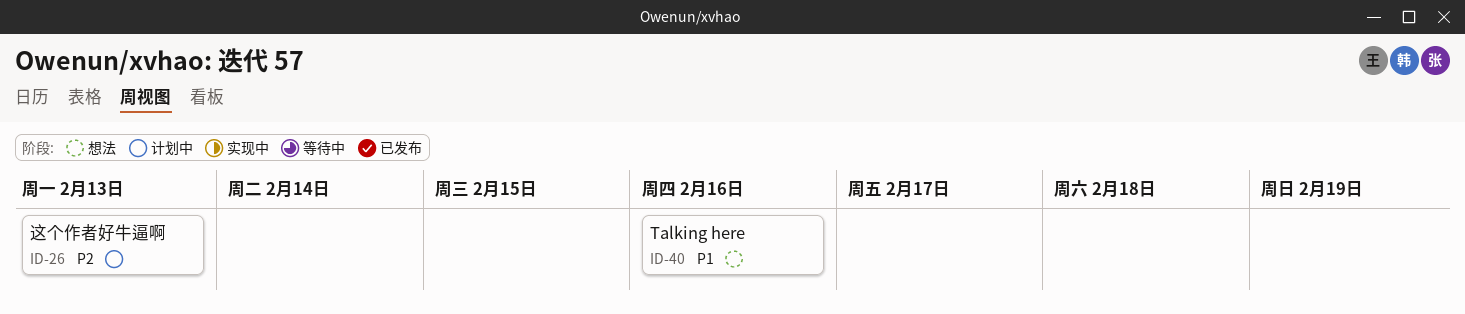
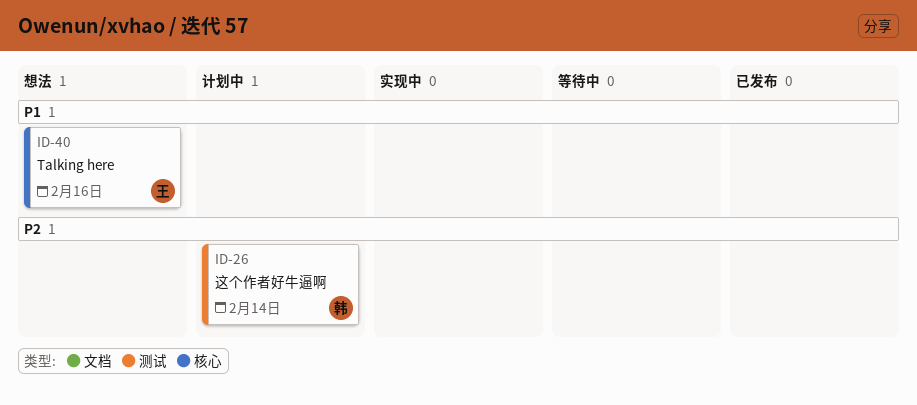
ID-26, due: Feb 13 -> Feb 14

